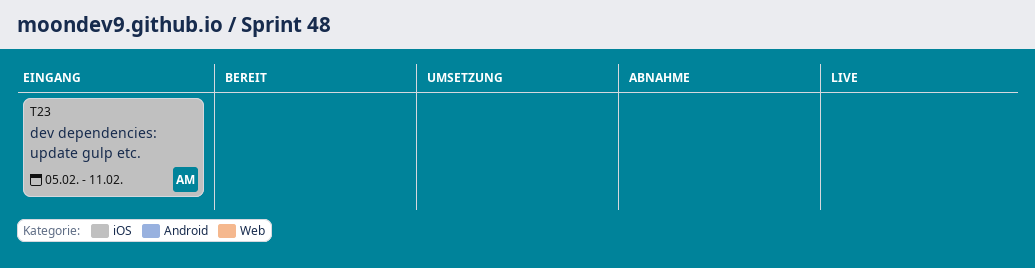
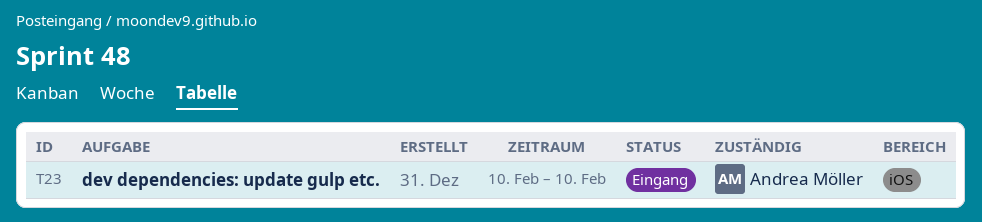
T23, start: Feb 5 -> Feb 10
T23, due: Feb 11 -> Feb 10

